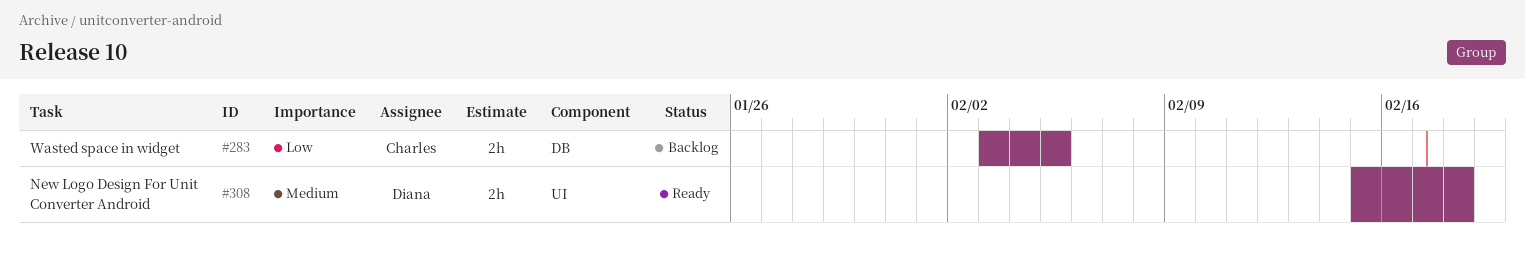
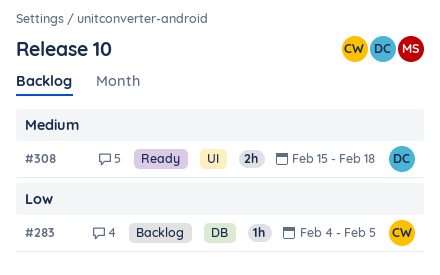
#283, estimate: 2h -> 1h
#283, start: Feb 3 -> Feb 4

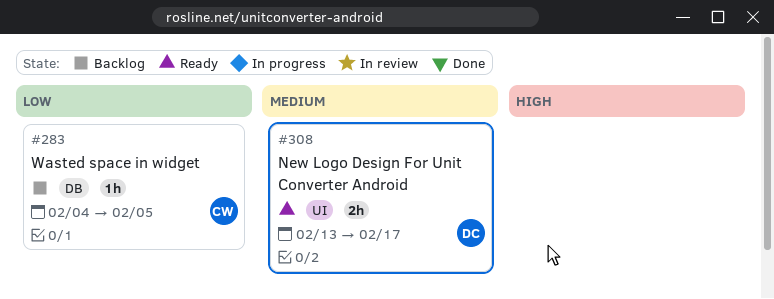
#308, start: Feb 15 -> Feb 13
#308, due: Feb 18 -> Feb 17

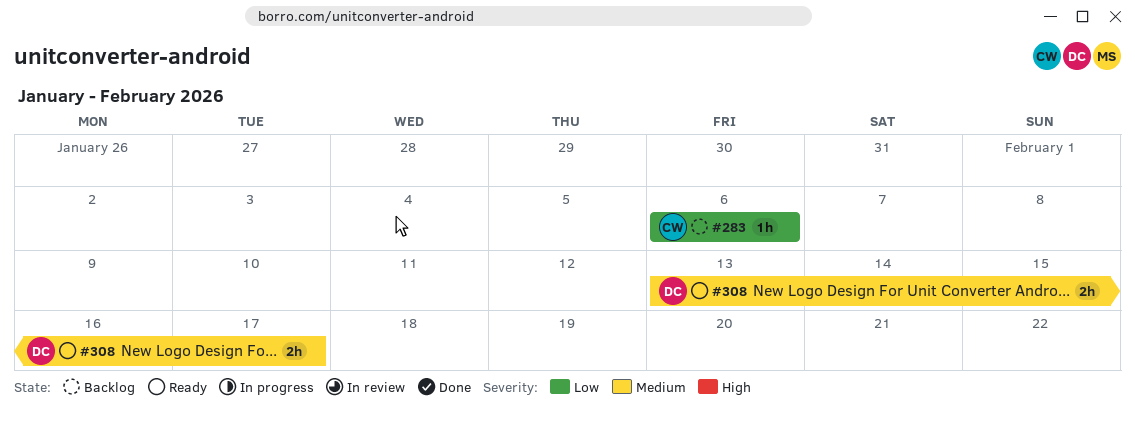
#283, start: Feb 4 -> Feb 6
#283, due: Feb 5 -> Feb 6

